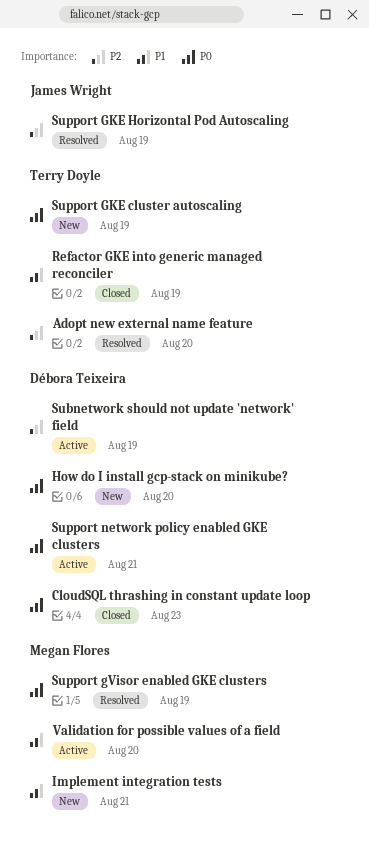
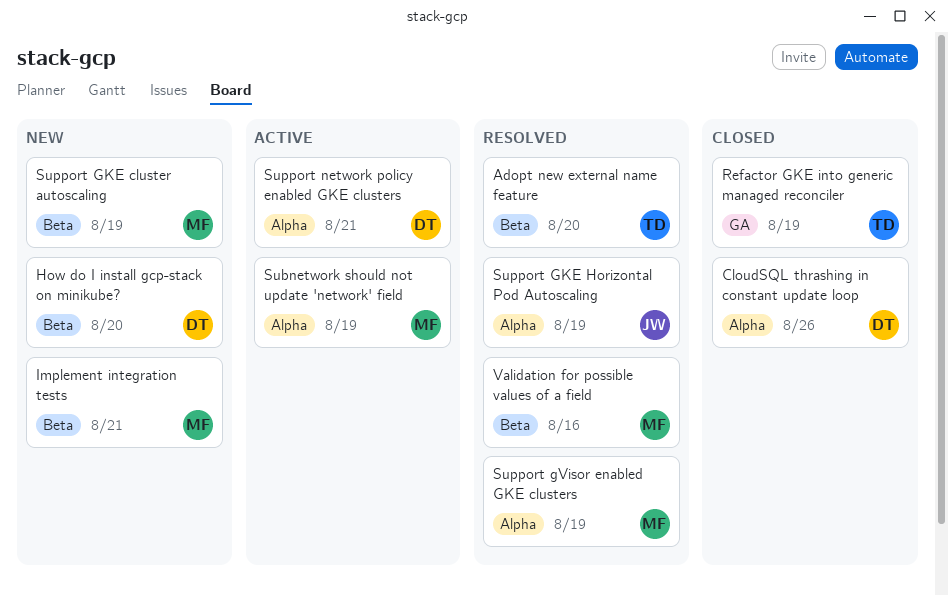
CloudSQL thrashing in constant update loop, due: Aug 23 -> Aug 26
Subnetwork should not update 'network' field, owner: Débora Teixeira -> Megan Flores
Support GKE cluster autoscaling, owner: Terry Doyle -> Megan Flores
Validation for possible values of a field, status: Active -> Resolved
Validation for possible values of a field, due: Aug 20 -> Aug 16

